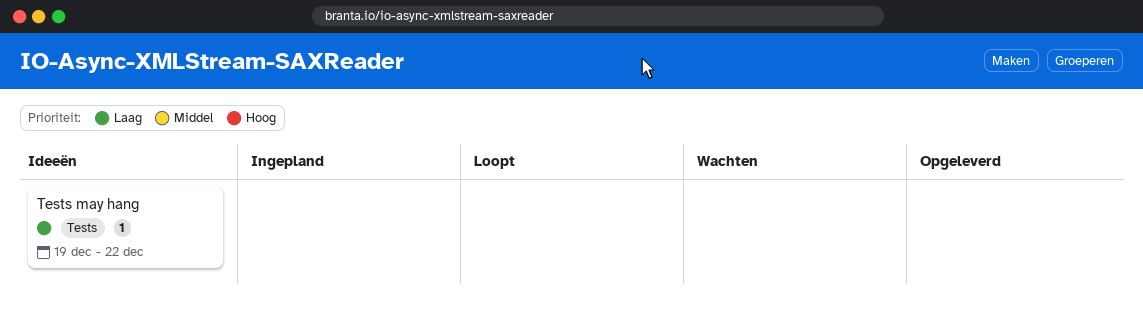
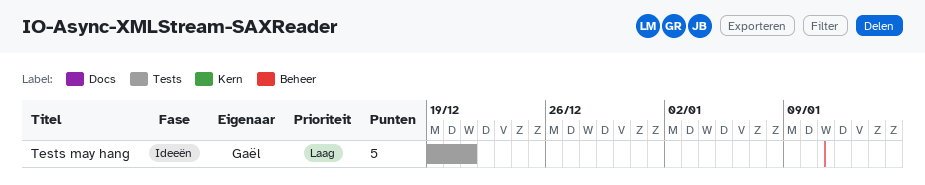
Tests may hang, estimate: 1 -> 5
Tests may hang, due: Dec 22 -> Dec 21

